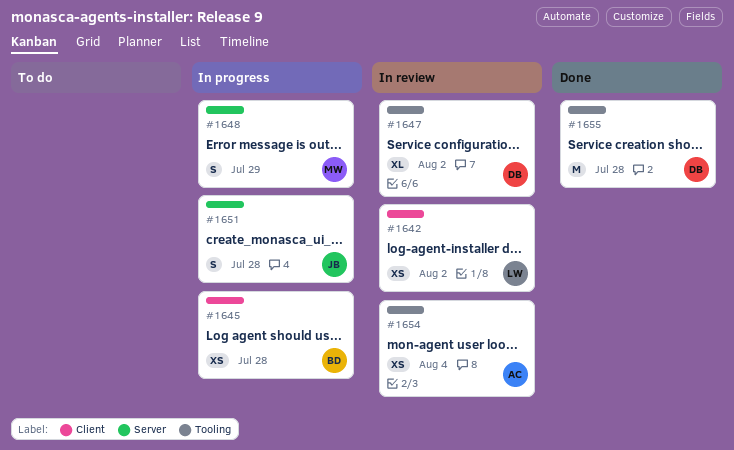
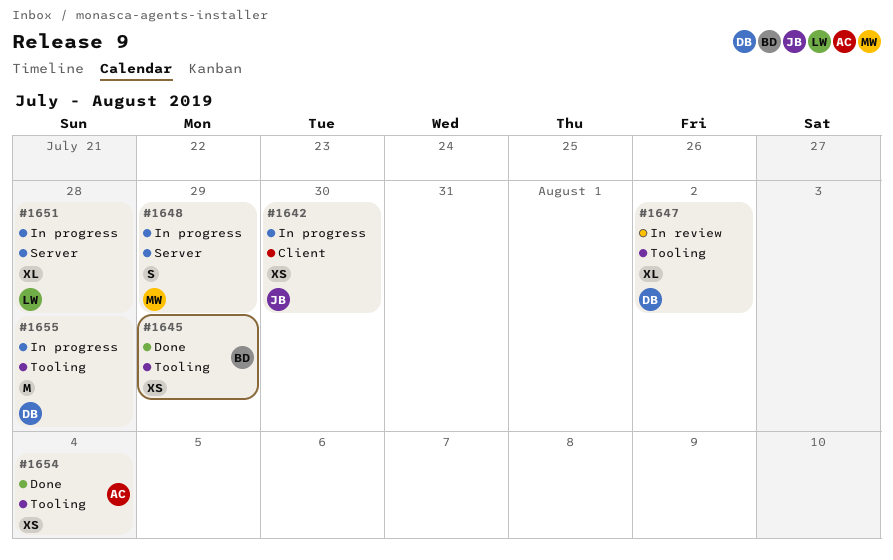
#1642, status: In review -> In progress
#1642, owner: LW -> JB
#1642, due: Aug 2 -> Jul 30
#1645, status: In progress -> Done
#1645, label: Client -> Tooling
#1645, due: Jul 28 -> Jul 29
#1651, owner: JB -> LW
#1651, estimate: S -> XL
#1654, status: In review -> Done
#1655, status: Done -> In progress

